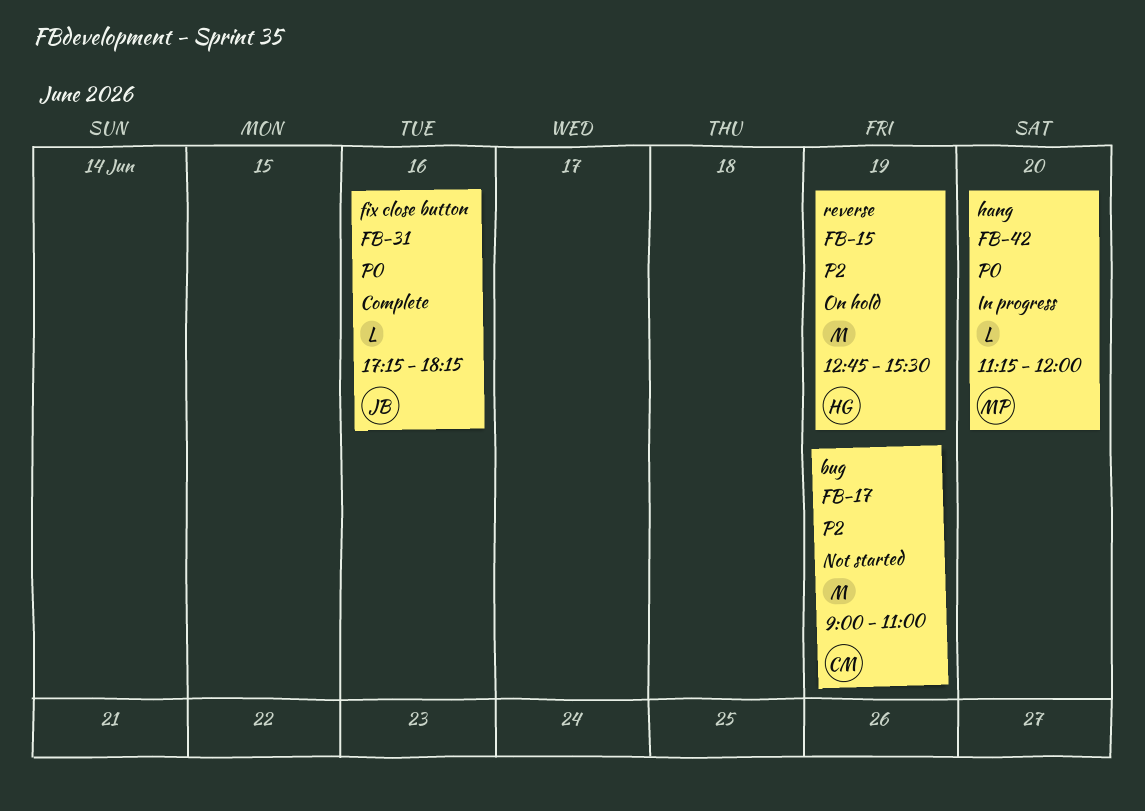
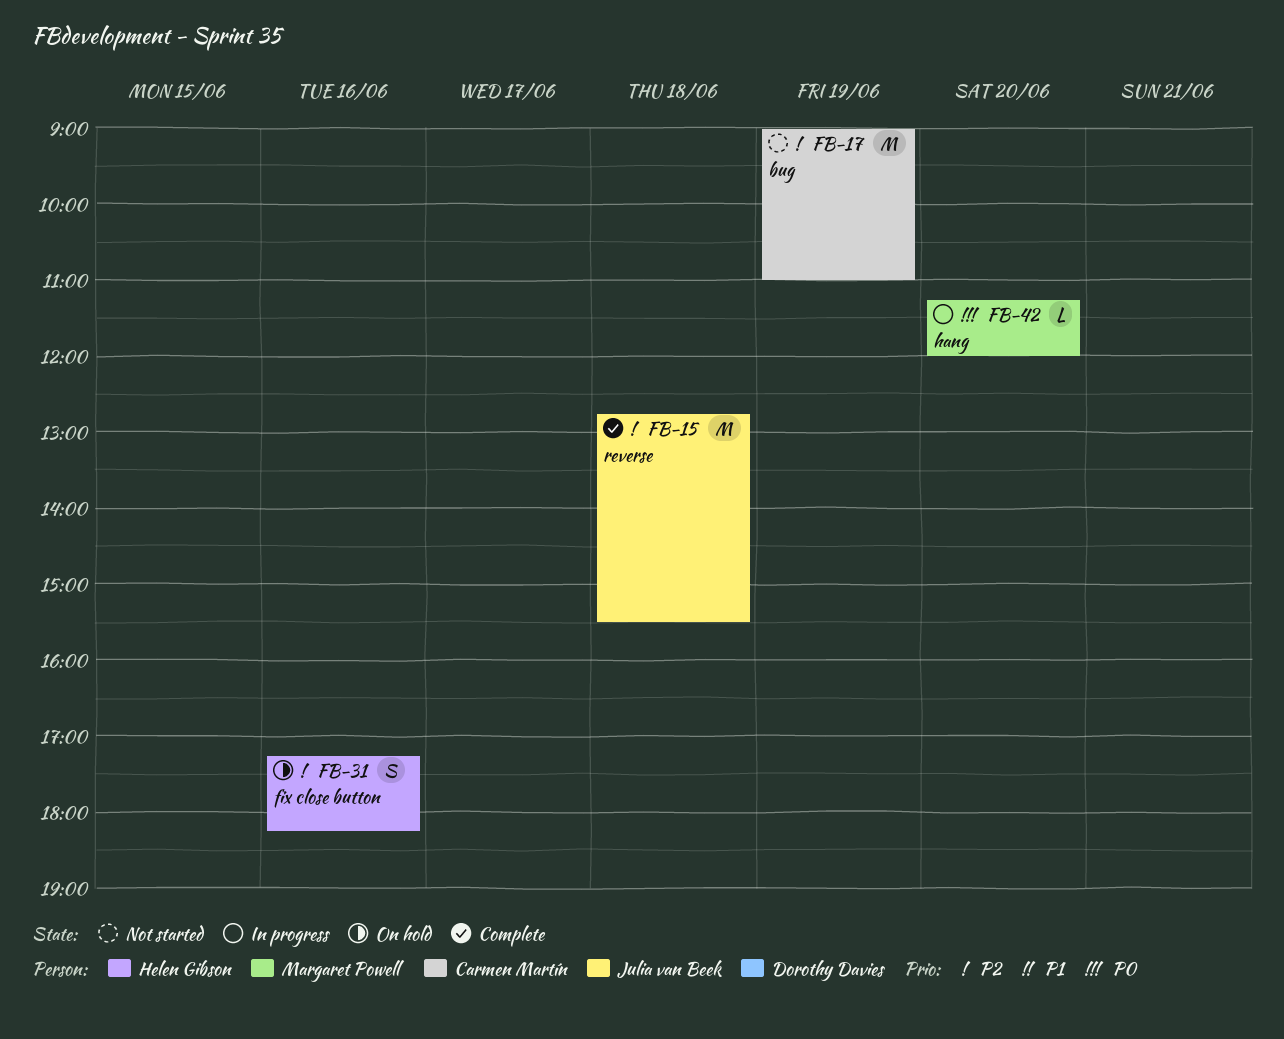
FB-15, status: On hold -> Complete
FB-15, owner: Helen Gibson -> Julia van Beek
FB-15, day: Jun 19 -> Jun 18
FB-31, status: Complete -> On hold
FB-31, owner: Julia van Beek -> Helen Gibson
FB-31, priority: P0 -> P2
FB-31, estimate: L -> S

